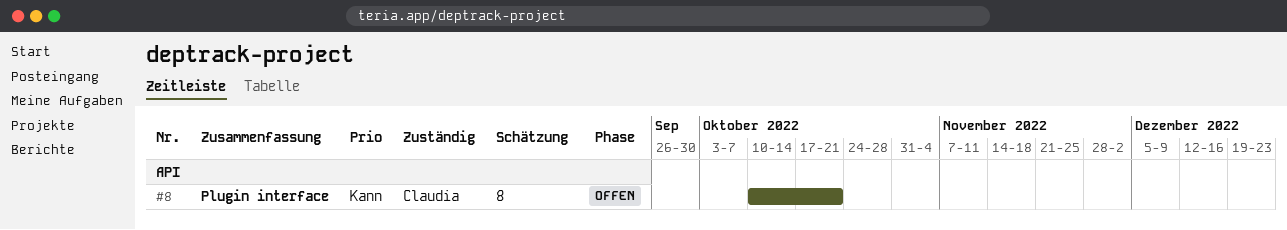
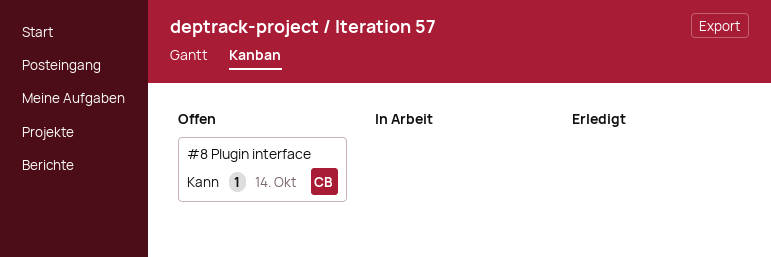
#8, estimate: 8 -> 1
#8, due: Oct 21 -> Oct 14

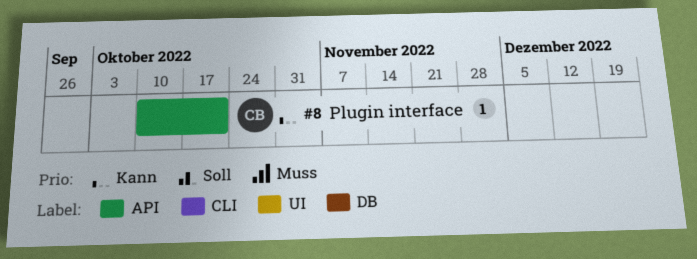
#8, due: Oct 14 -> Oct 21

